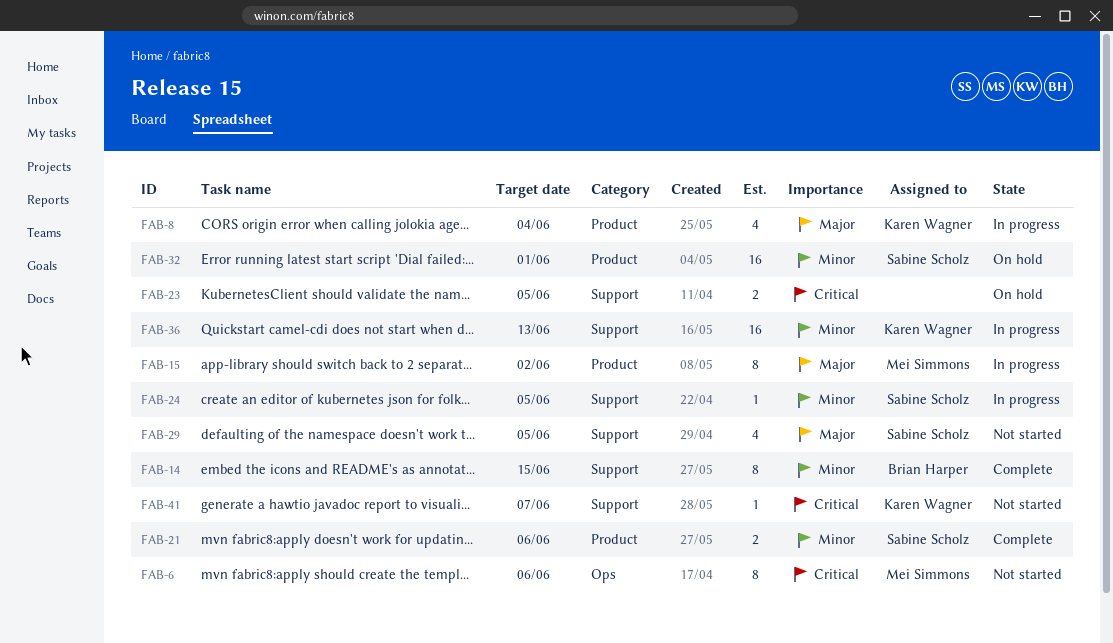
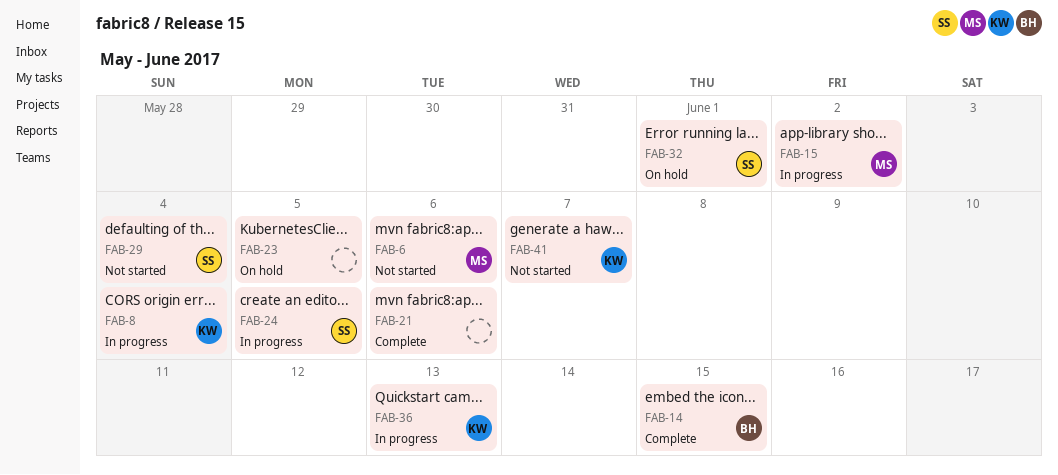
FAB-21, owner: Sabine Scholz -> none
FAB-29, due: Jun 5 -> Jun 4

